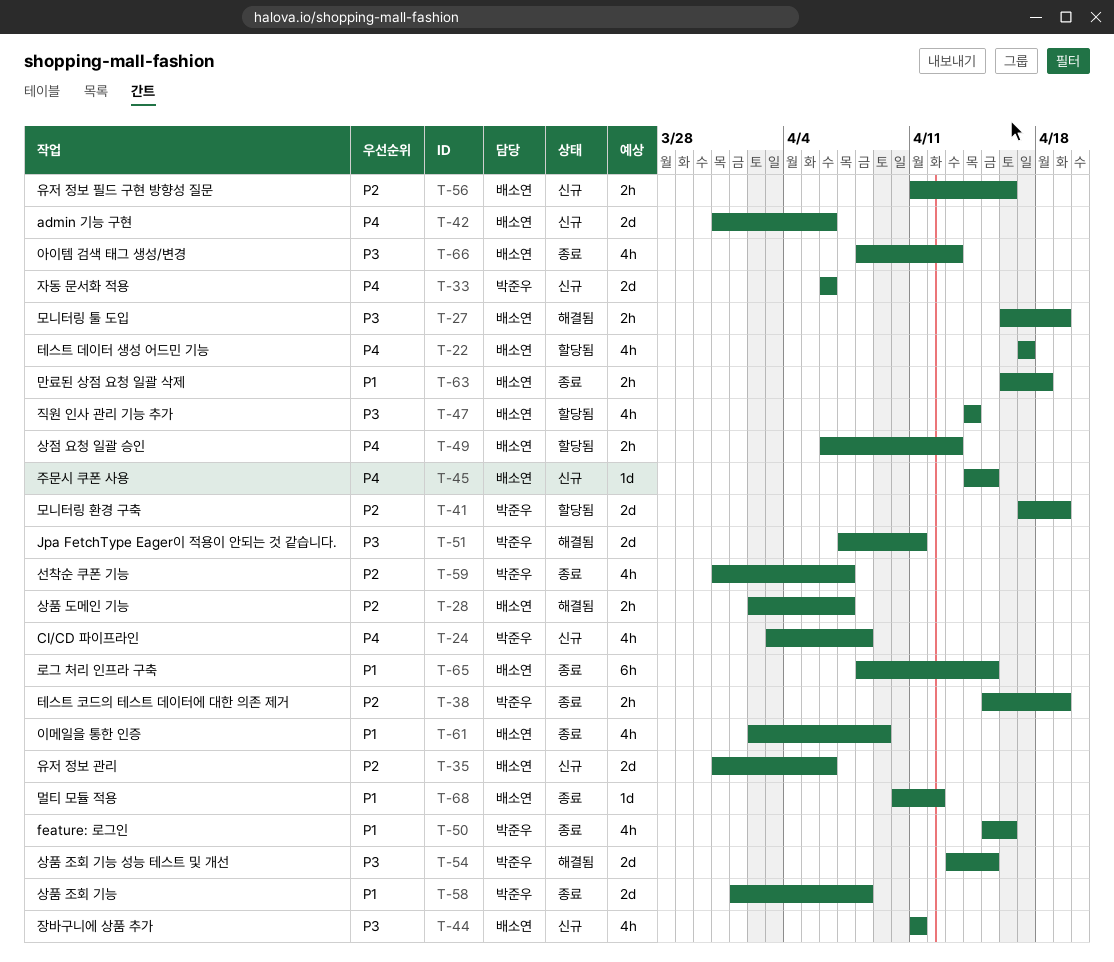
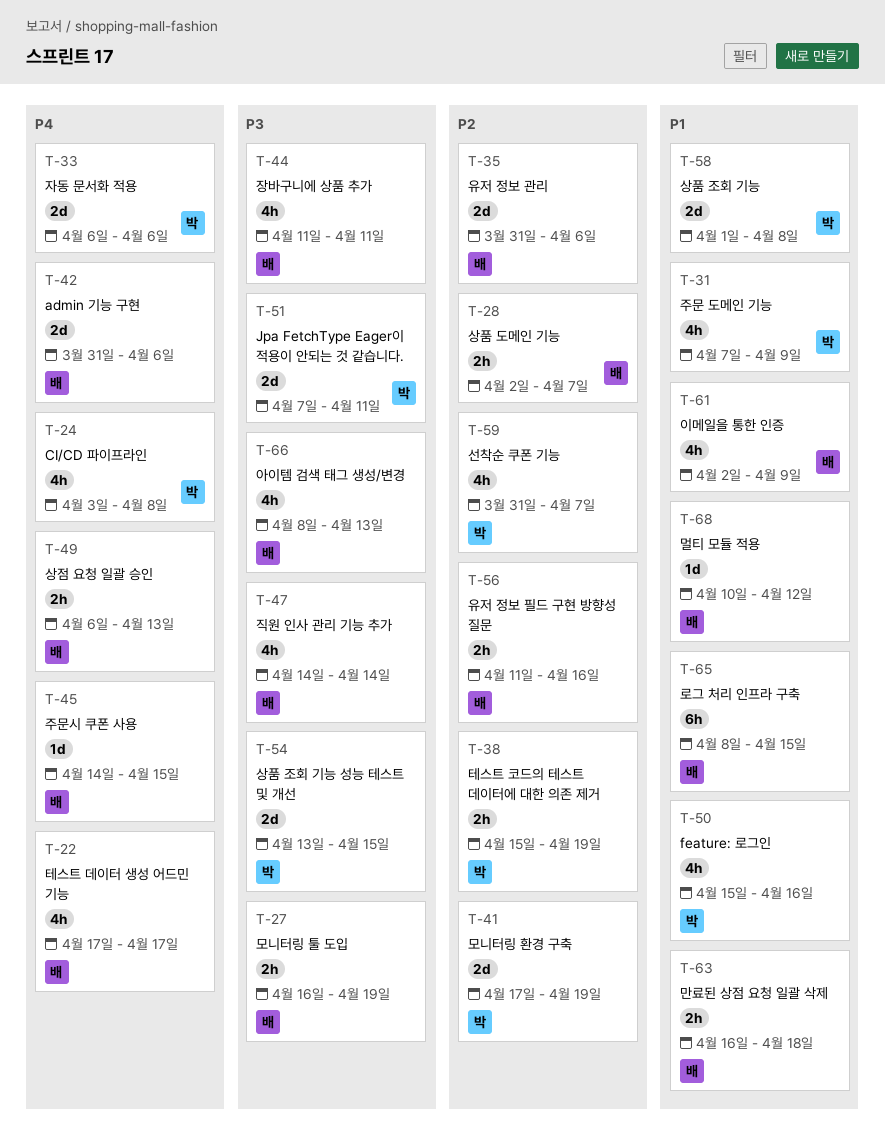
T-31: none -> present

